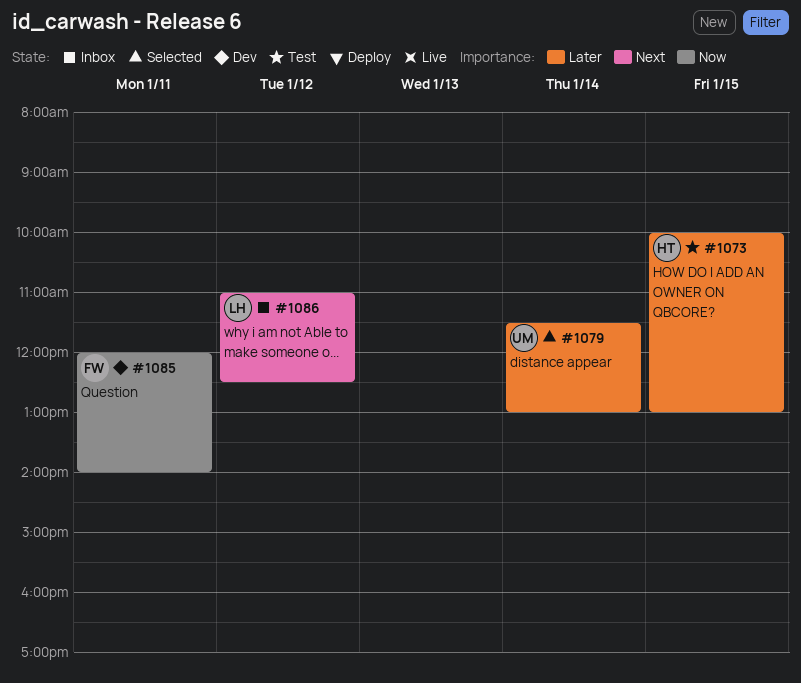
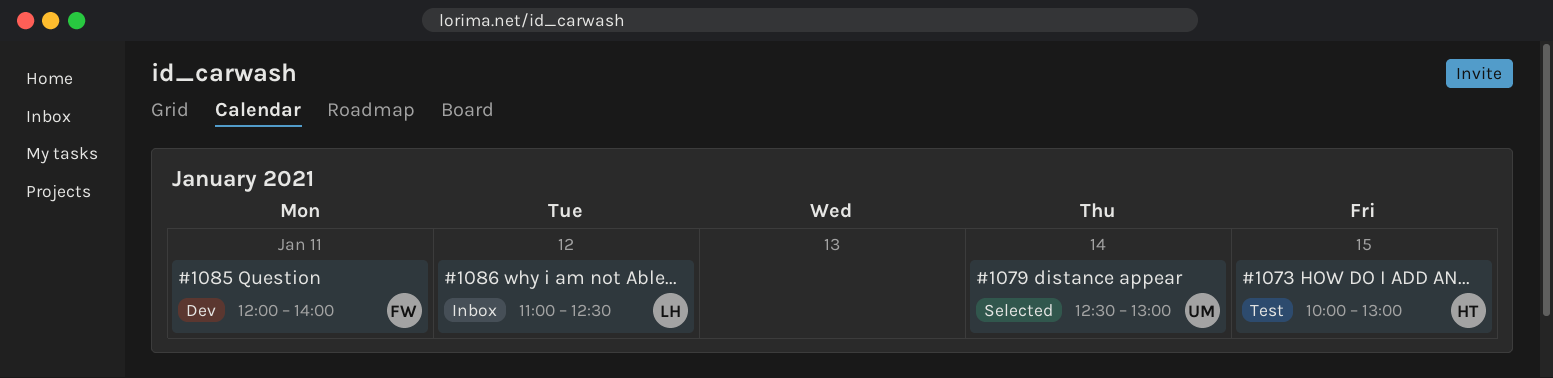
#1079, begins: 11:30 -> 12:30

